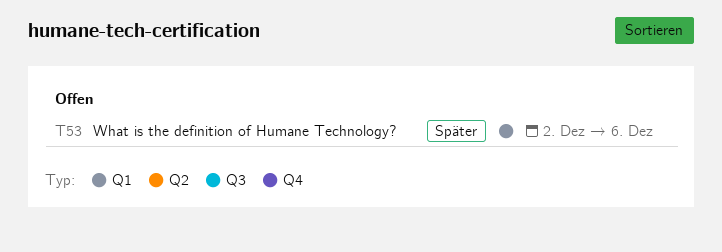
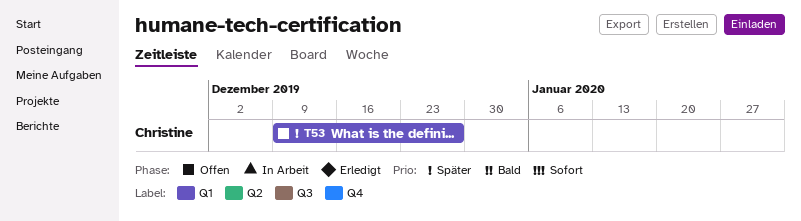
T53, start: Dec 2 -> Dec 9
T53, due: Dec 6 -> Dec 27

